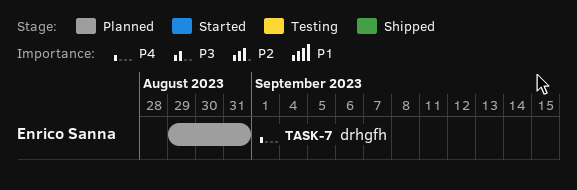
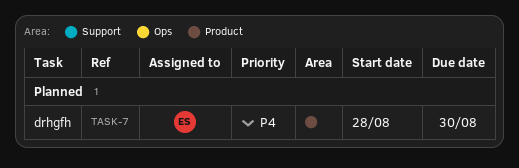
TASK-7, start: Aug 29 -> Aug 28
TASK-7, due: Aug 31 -> Aug 30

